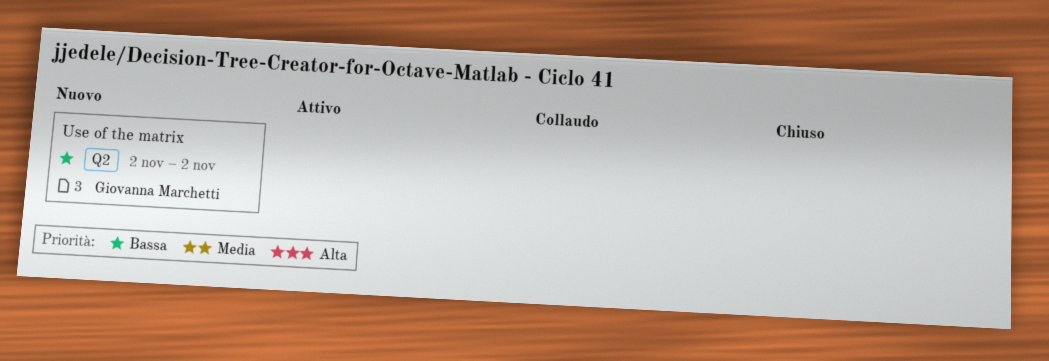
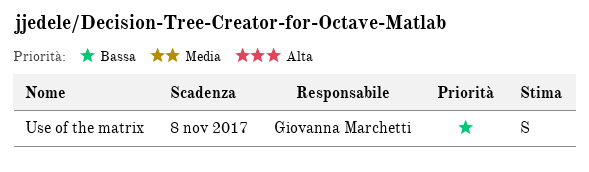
Use of the matrix, due: Nov 2 -> Nov 8

